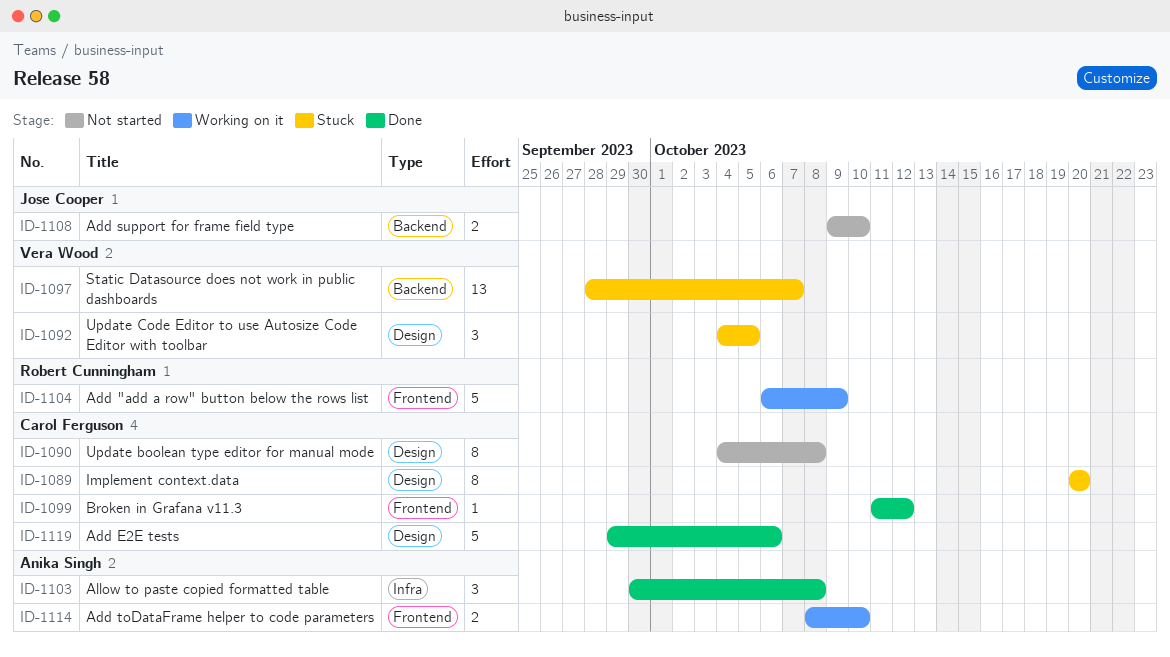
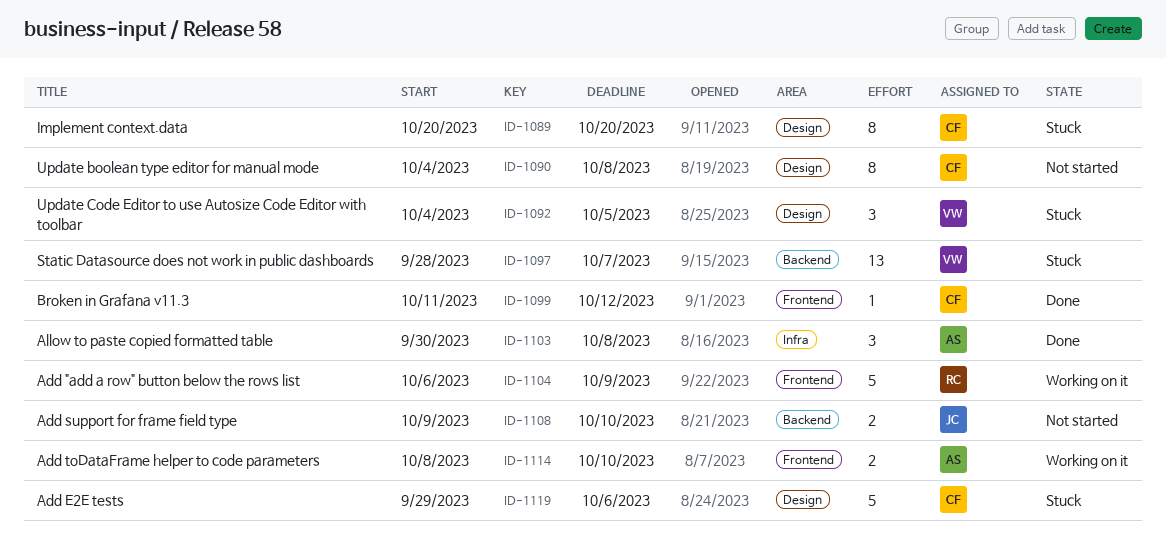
ID-1119, status: Done -> Stuck

